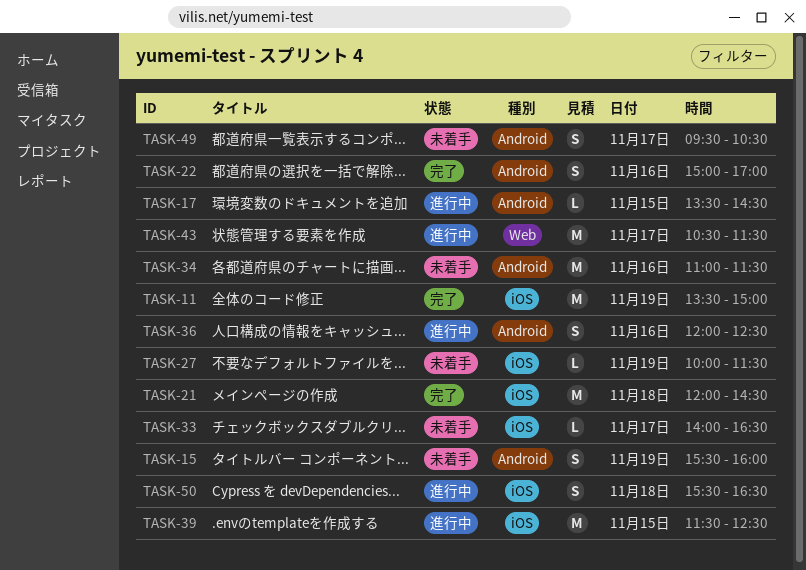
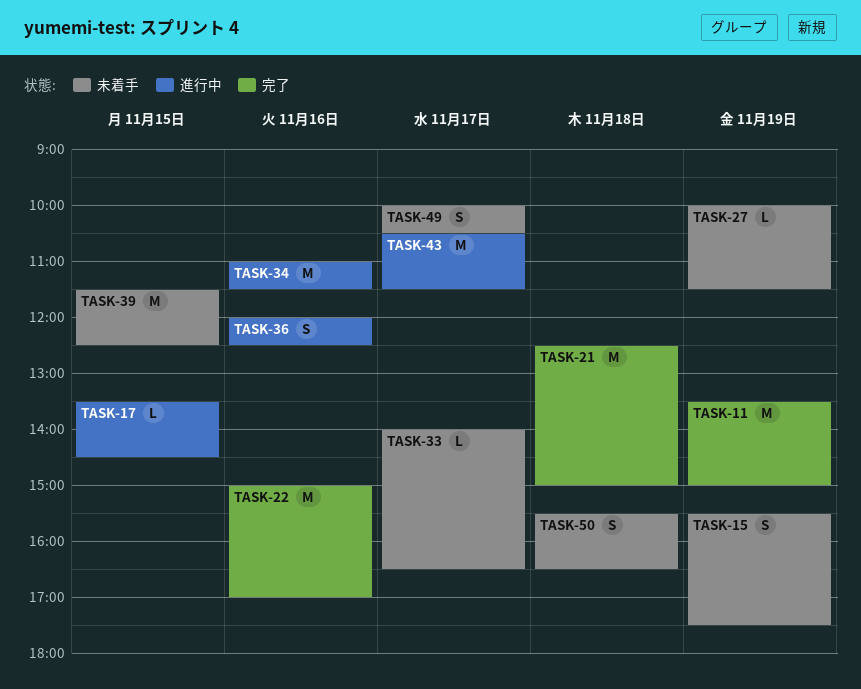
TASK-15, ends: 16:00 -> 17:30
TASK-21, begins: 12:00 -> 12:30
TASK-21, ends: 14:30 -> 15:00
TASK-22, estimate: S -> M
TASK-34, status: 未着手 -> 進行中
TASK-39, status: 進行中 -> 未着手
TASK-49, begins: 09:30 -> 10:00
TASK-50, status: 進行中 -> 未着手

